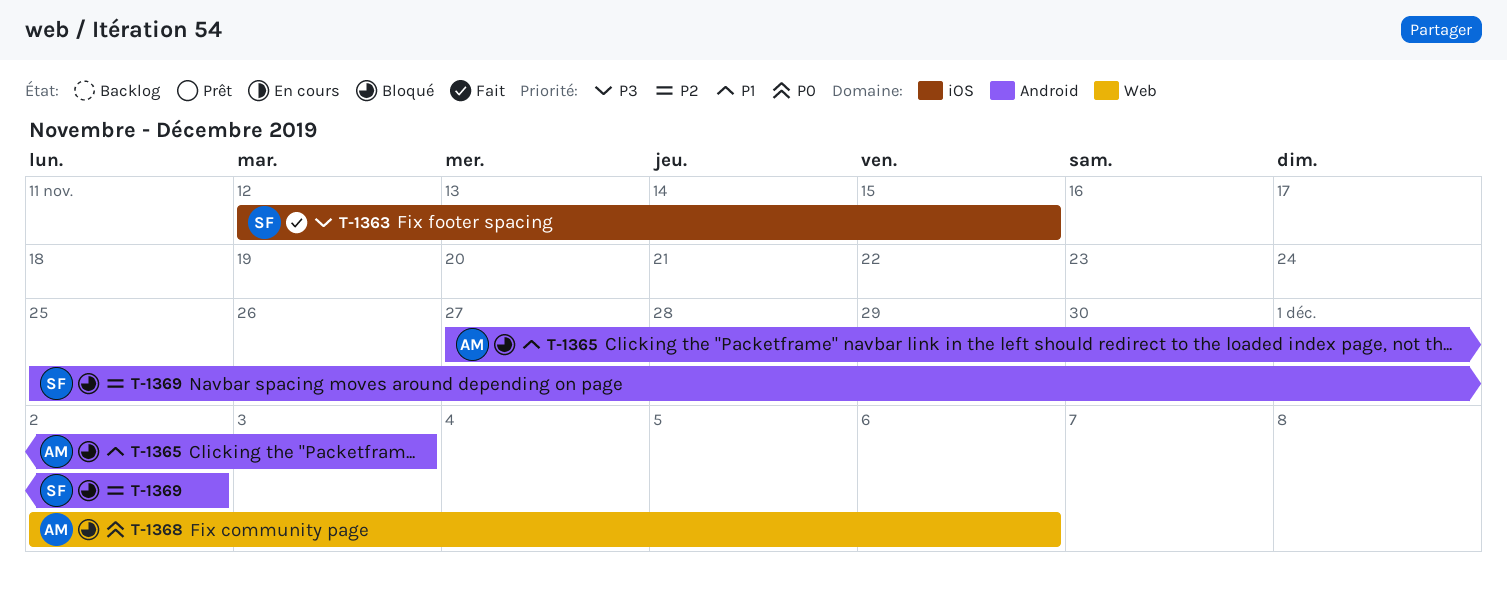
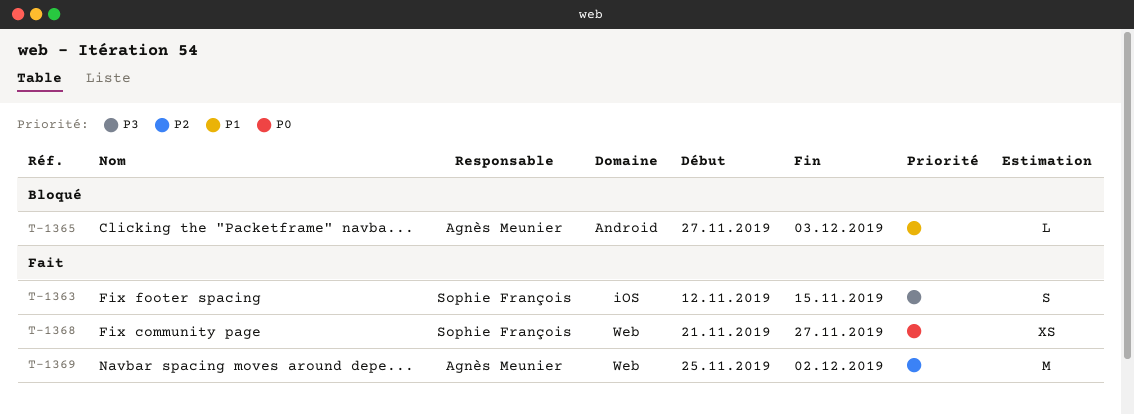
T-1368, status: Bloqué -> Fait
T-1368, owner: Agnès Meunier -> Sophie François
T-1368, start: Dec 2 -> Nov 21
T-1368, due: Dec 6 -> Nov 27
T-1369, status: Bloqué -> Fait
T-1369, owner: Sophie François -> Agnès Meunier
T-1369, label: Android -> Web

